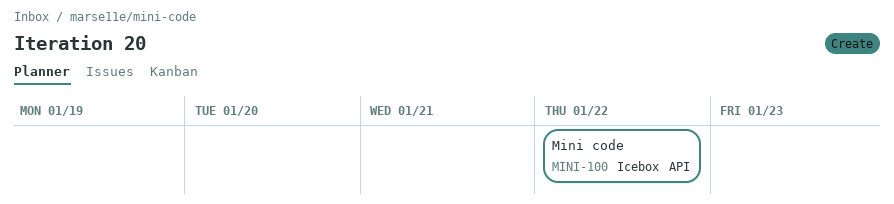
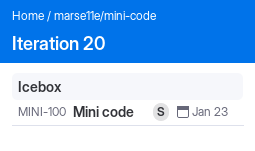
MINI-100, due: Jan 22 -> Jan 23

